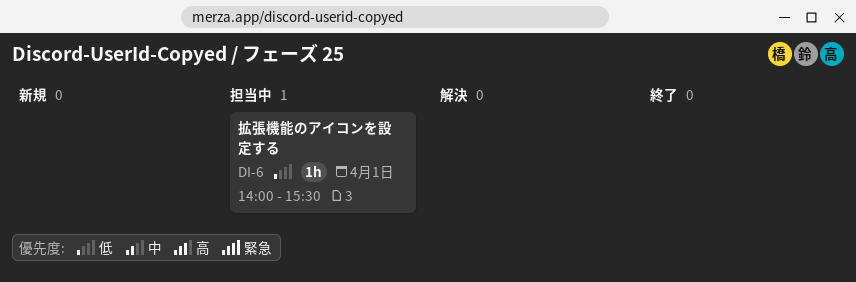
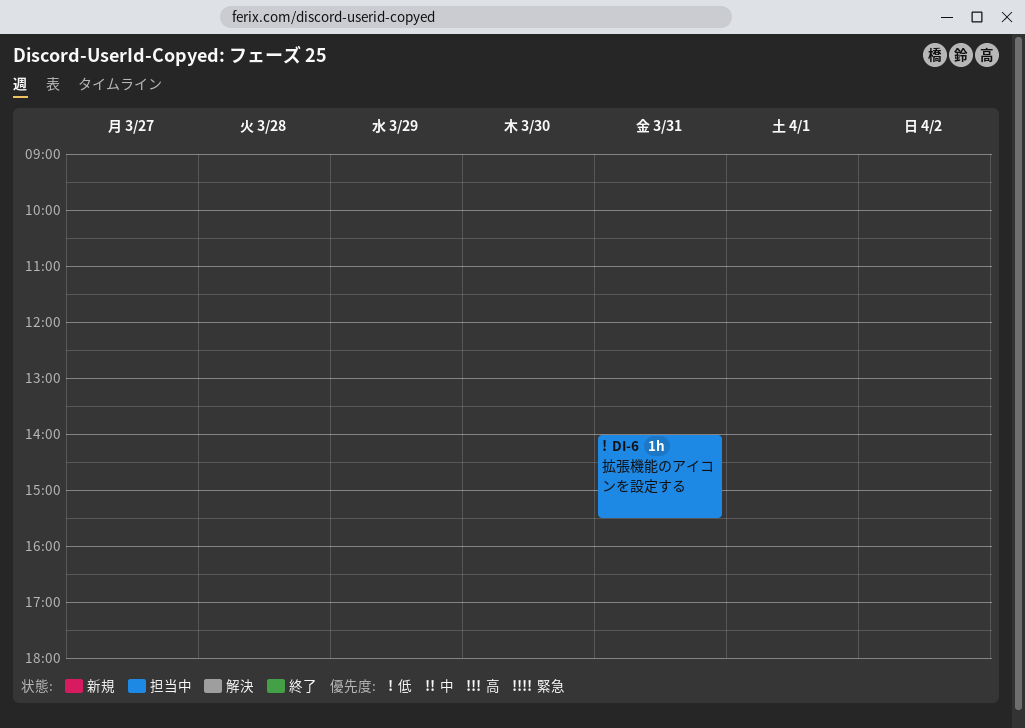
DI-6, day: Apr 1 -> Mar 31

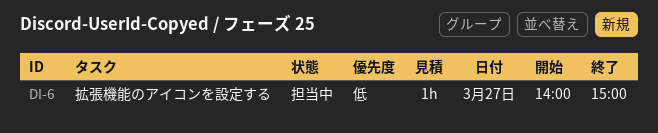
DI-6, day: Mar 31 -> Mar 27
DI-6, ends: 15:30 -> 15:00

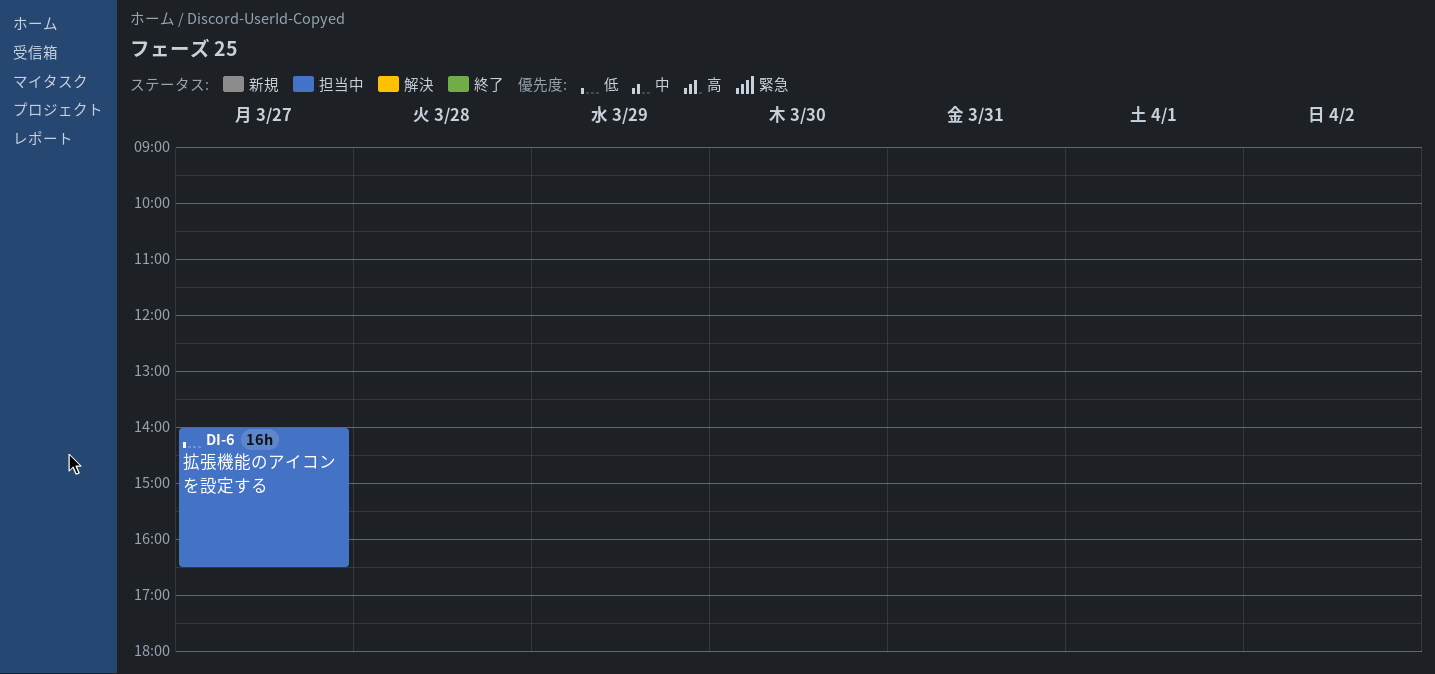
DI-6, estimate: 1h -> 16h
DI-6, ends: 15:00 -> 16:30

